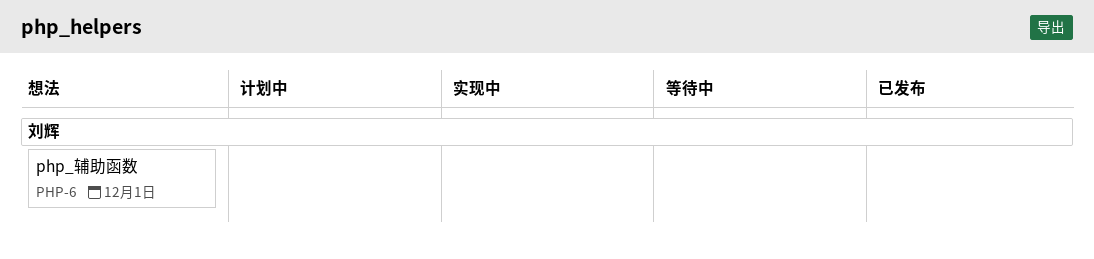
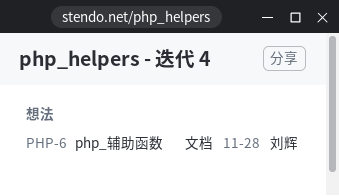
PHP-6, due: Dec 1 -> Nov 28

